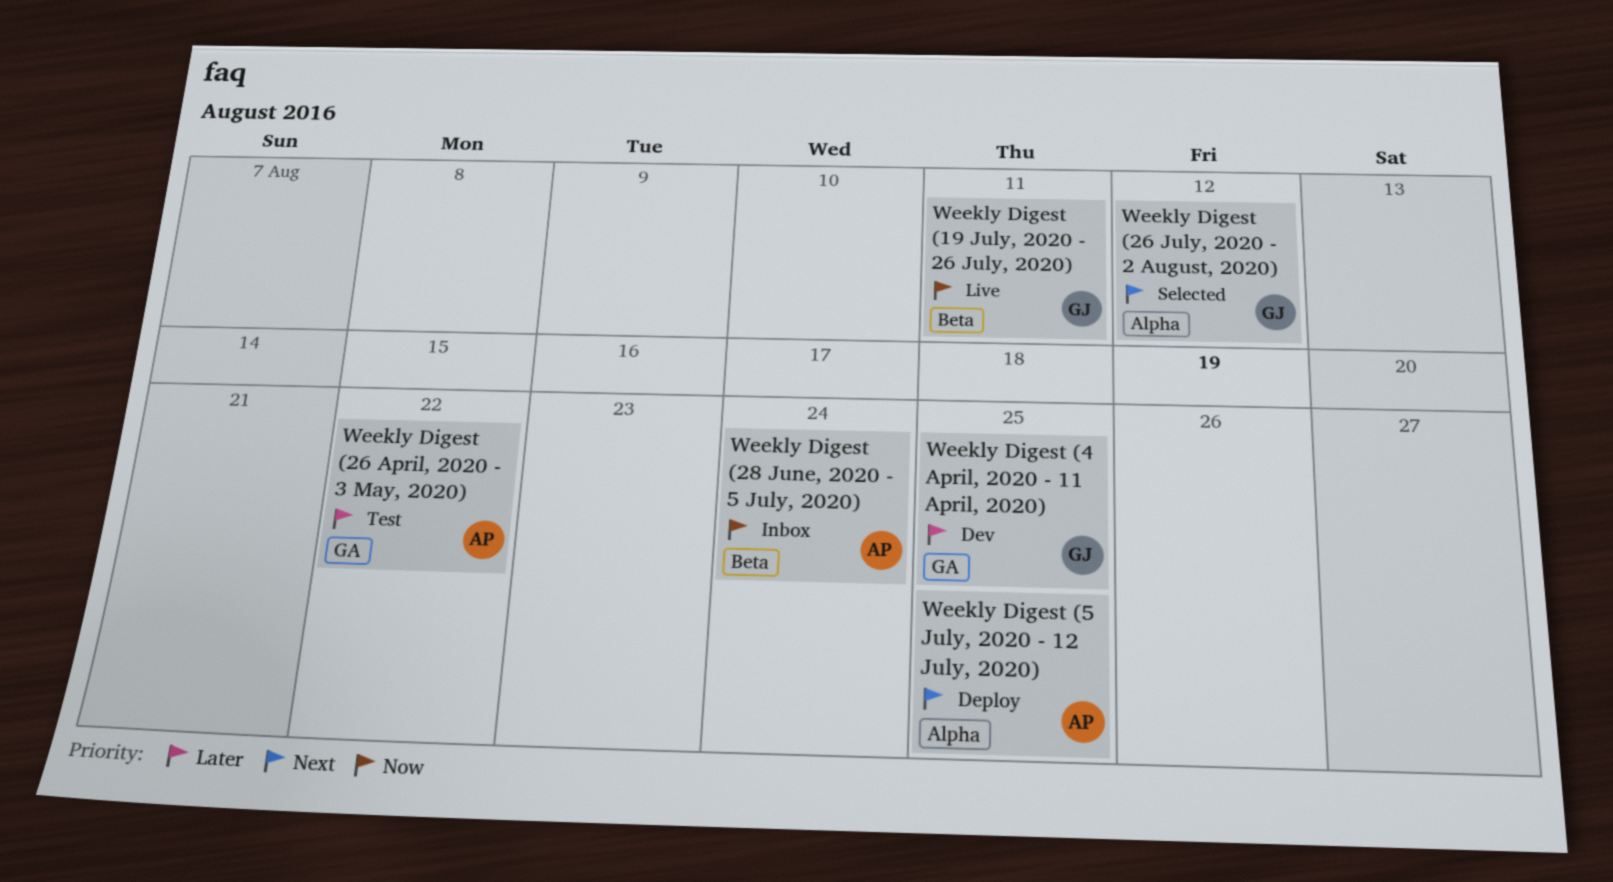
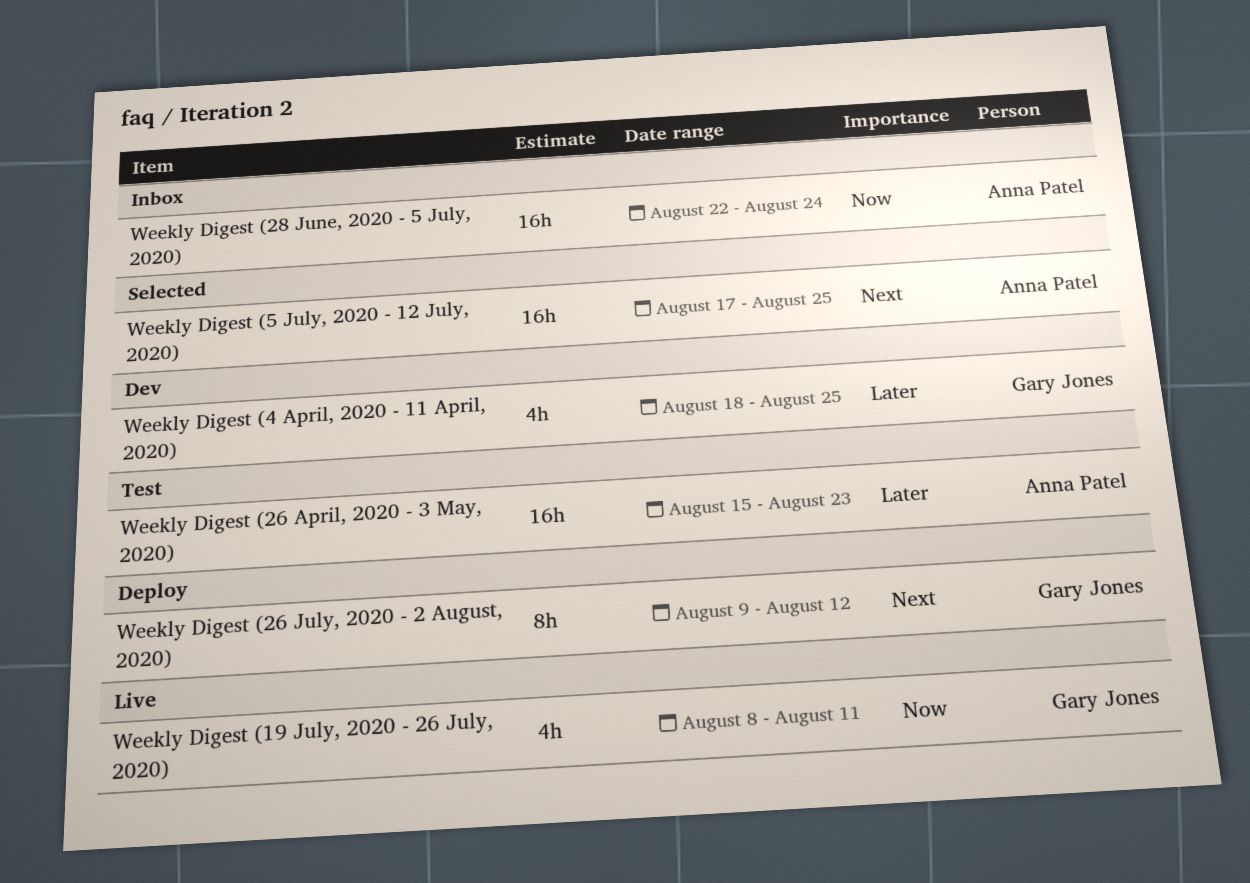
Weekly Digest (26 April, 2020 - 3 May, 2020), due: Aug 22 -> Aug 23
Weekly Digest (26 July, 2020 - 2 August, 2020), status: Selected -> Deploy
Weekly Digest (5 July, 2020 - 12 July, 2020), status: Deploy -> Selected

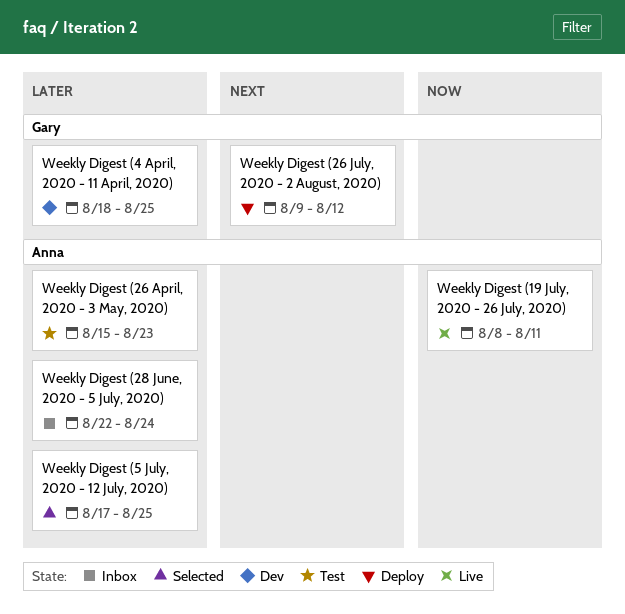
Weekly Digest (19 July, 2020 - 26 July, 2020), owner: Gary Jones -> Anna Patel
Weekly Digest (28 June, 2020 - 5 July, 2020), priority: Now -> Later
Weekly Digest (5 July, 2020 - 12 July, 2020), priority: Next -> Later

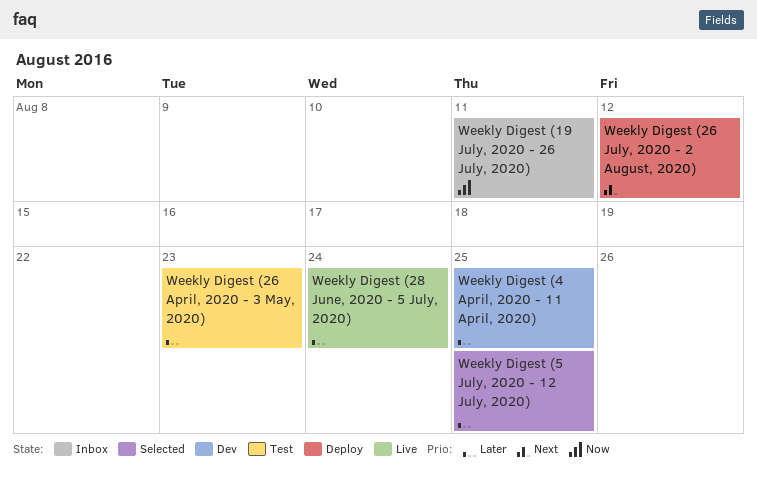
Weekly Digest (19 July, 2020 - 26 July, 2020), status: Live -> Inbox
Weekly Digest (28 June, 2020 - 5 July, 2020), status: Inbox -> Live

